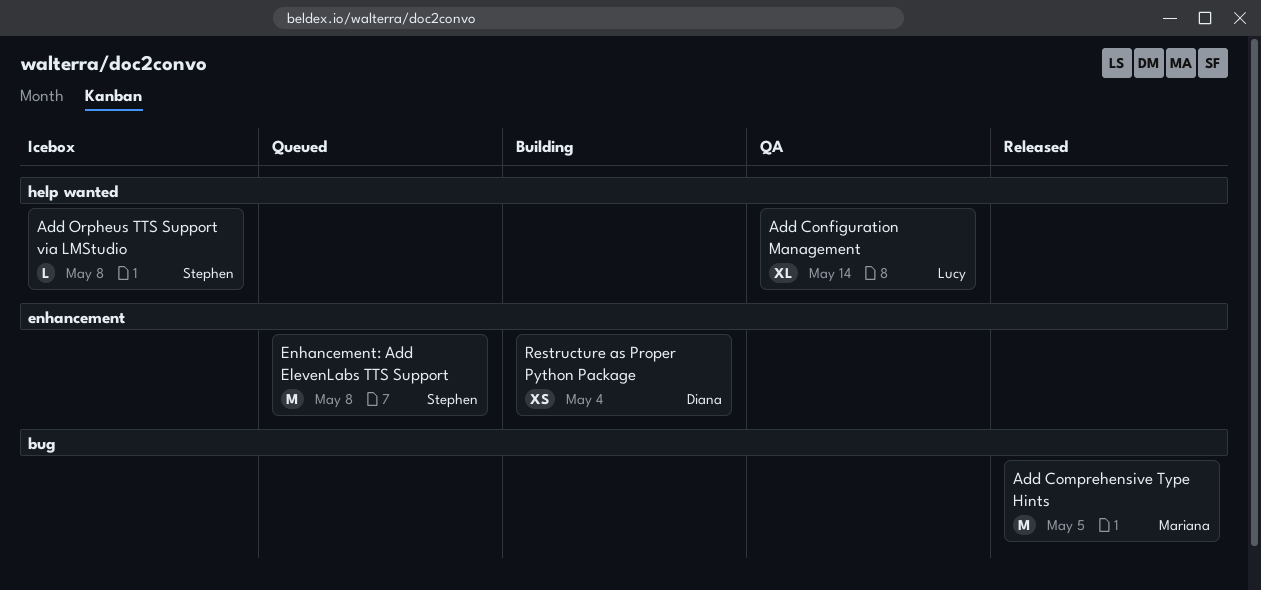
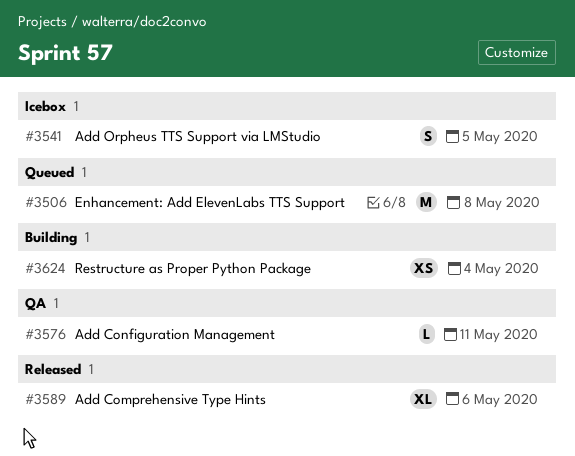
Add Comprehensive Type Hints, estimate: M -> XL
Add Comprehensive Type Hints, due: May 5 -> May 6
Add Configuration Management, estimate: XL -> L
Add Configuration Management, due: May 14 -> May 11
Add Orpheus TTS Support via LMStudio, estimate: L -> S
Add Orpheus TTS Support via LMStudio, due: May 8 -> May 5

